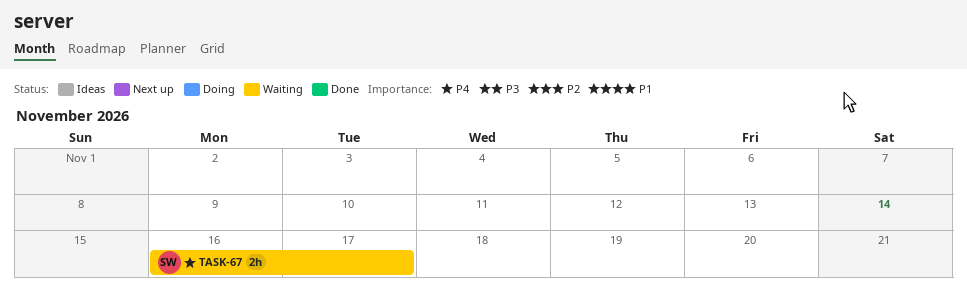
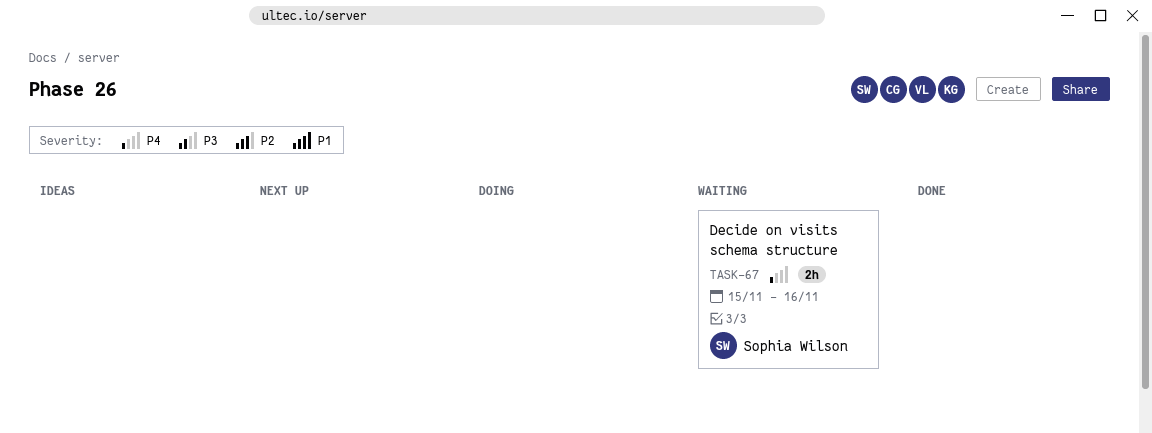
TASK-67, start: Nov 16 -> Nov 15
TASK-67, due: Nov 17 -> Nov 16

